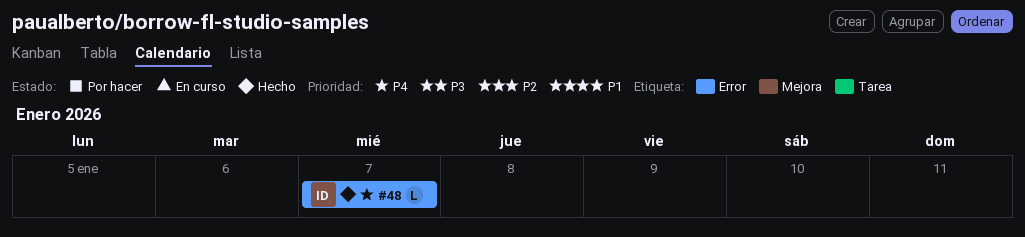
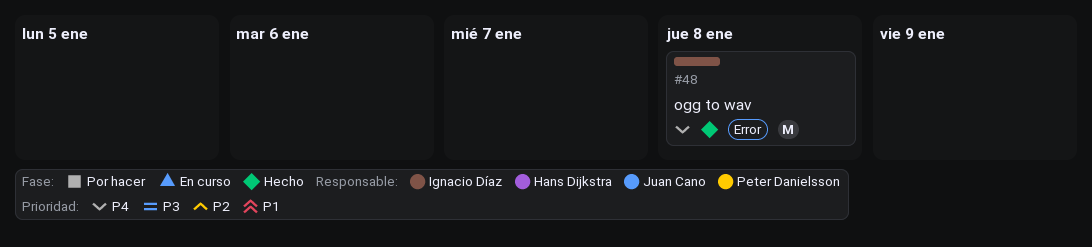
#48, estimate: L -> M
#48, due: Jan 7 -> Jan 8

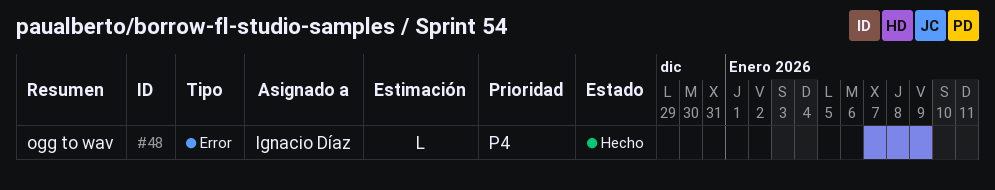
#48, estimate: M -> L
#48, due: Jan 8 -> Jan 9

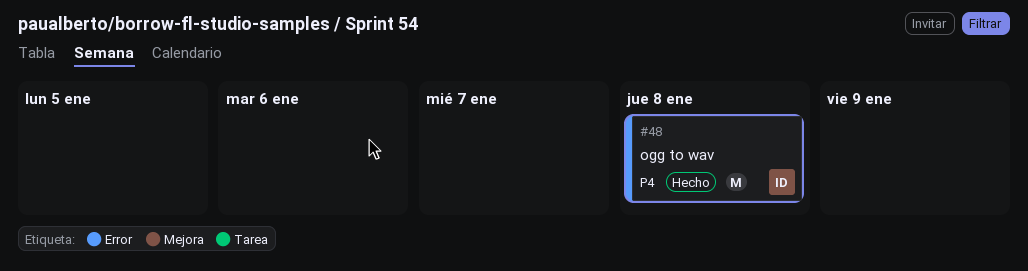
#48, estimate: L -> M
#48, due: Jan 9 -> Jan 8

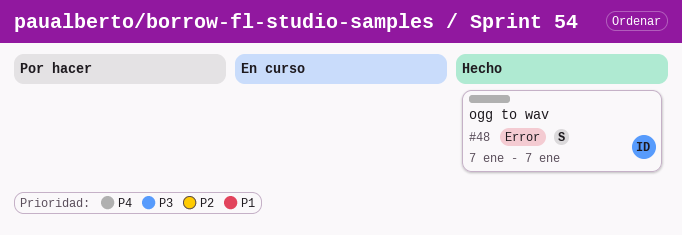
#48, estimate: M -> S
#48, due: Jan 8 -> Jan 7

